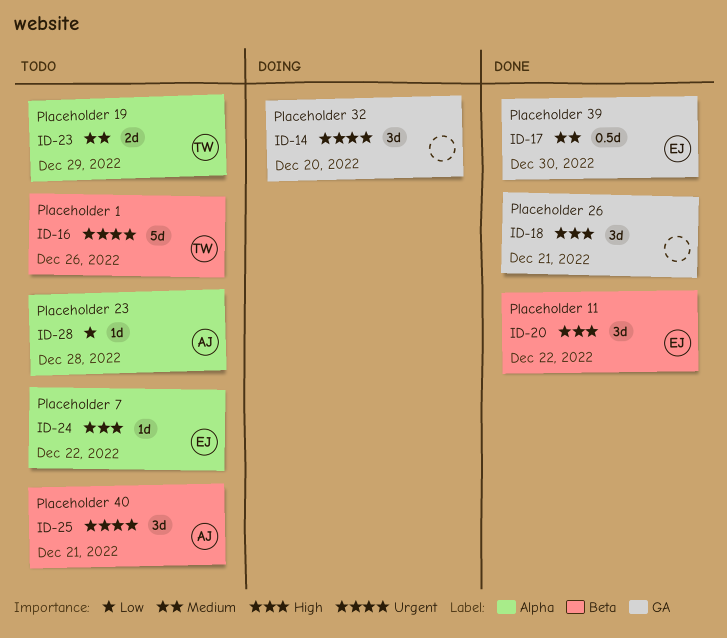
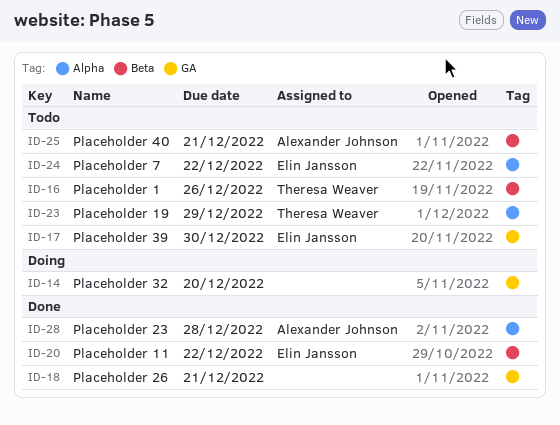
ID-17, status: Done -> Todo
ID-28, status: Todo -> Done

